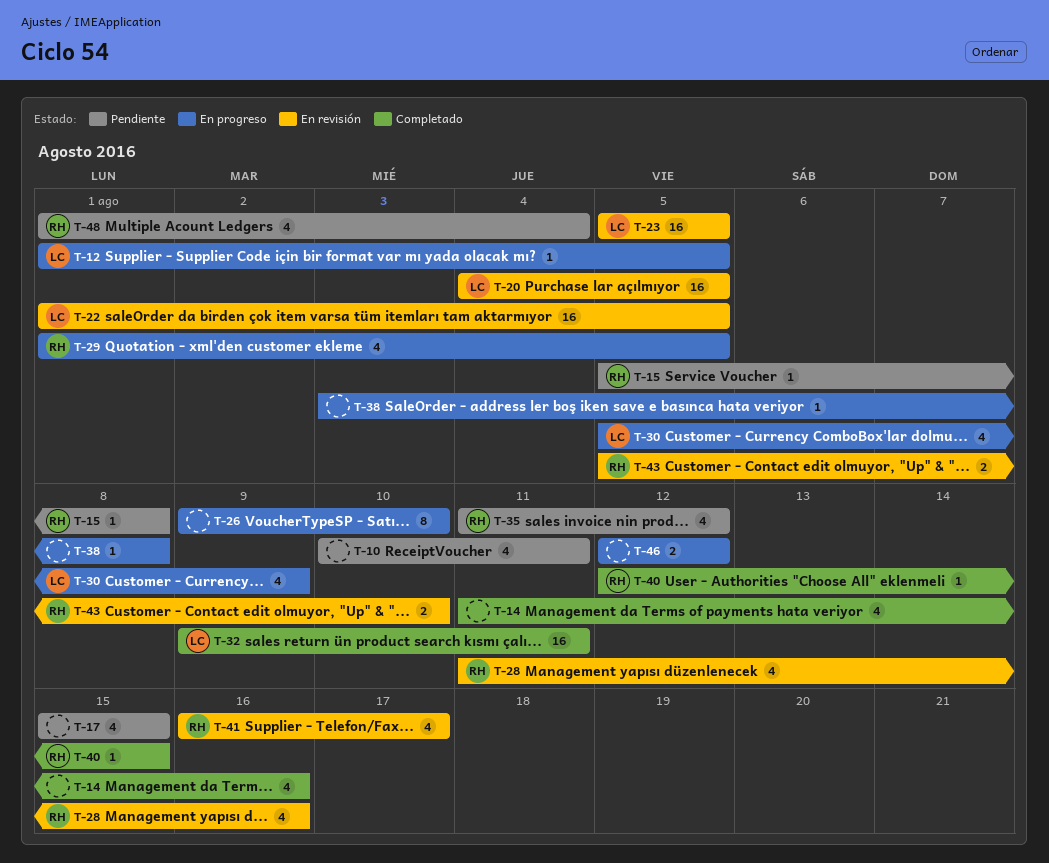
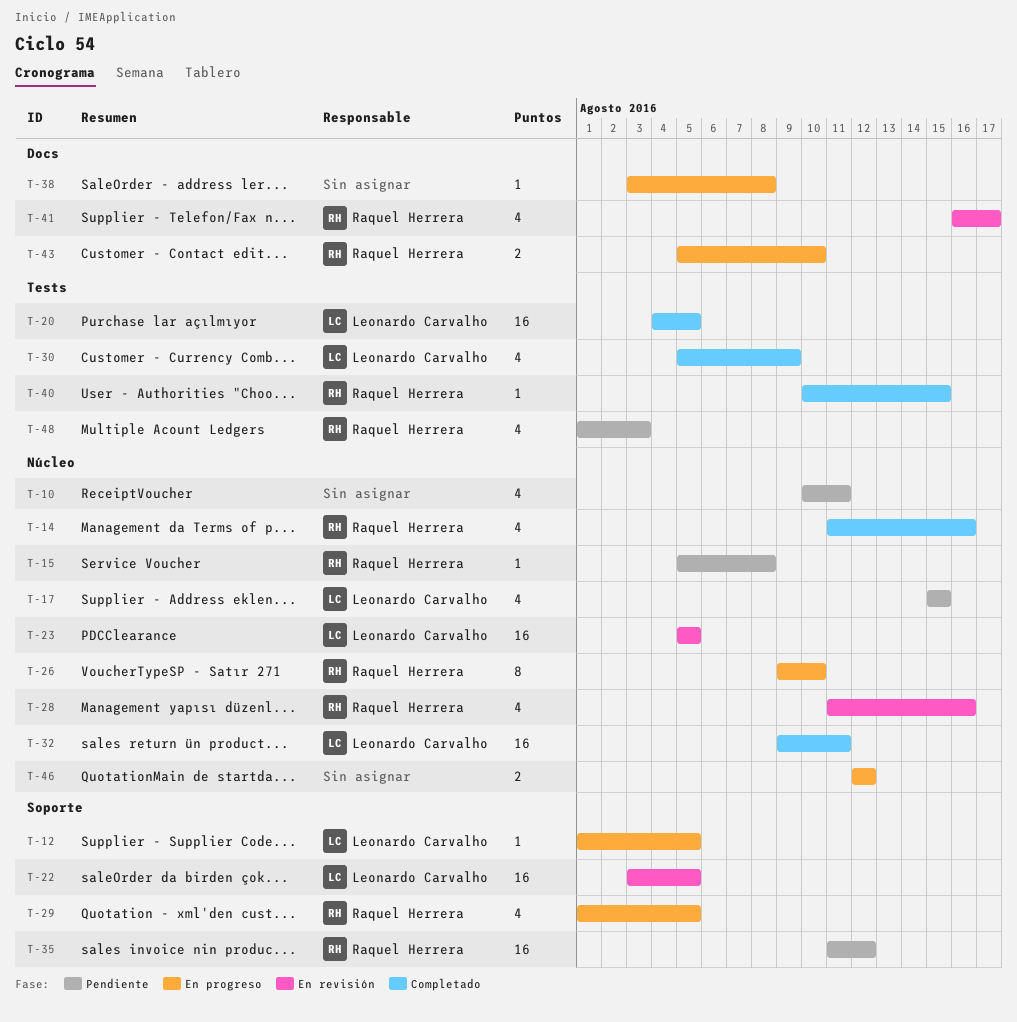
T-14, owner: none -> Raquel Herrera
T-17, owner: none -> Leonardo Carvalho
T-20, status: En revisión -> Completado
T-22, start: Aug 1 -> Aug 3
T-26, owner: none -> Raquel Herrera
T-30, status: En progreso -> Completado
T-35, estimate: 4 -> 16
T-40, start: Aug 12 -> Aug 10
T-43, status: En revisión -> En progreso
T-48, due: Aug 4 -> Aug 3

